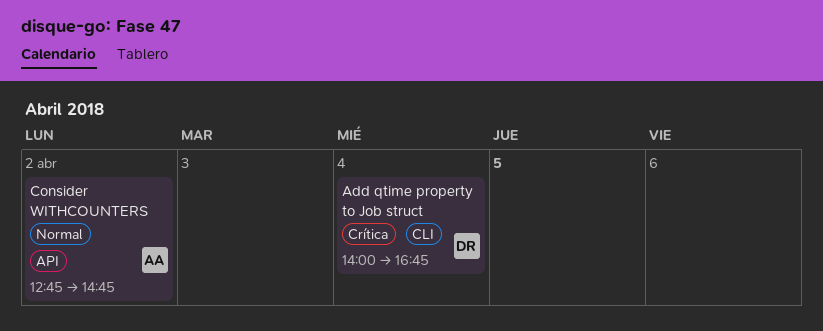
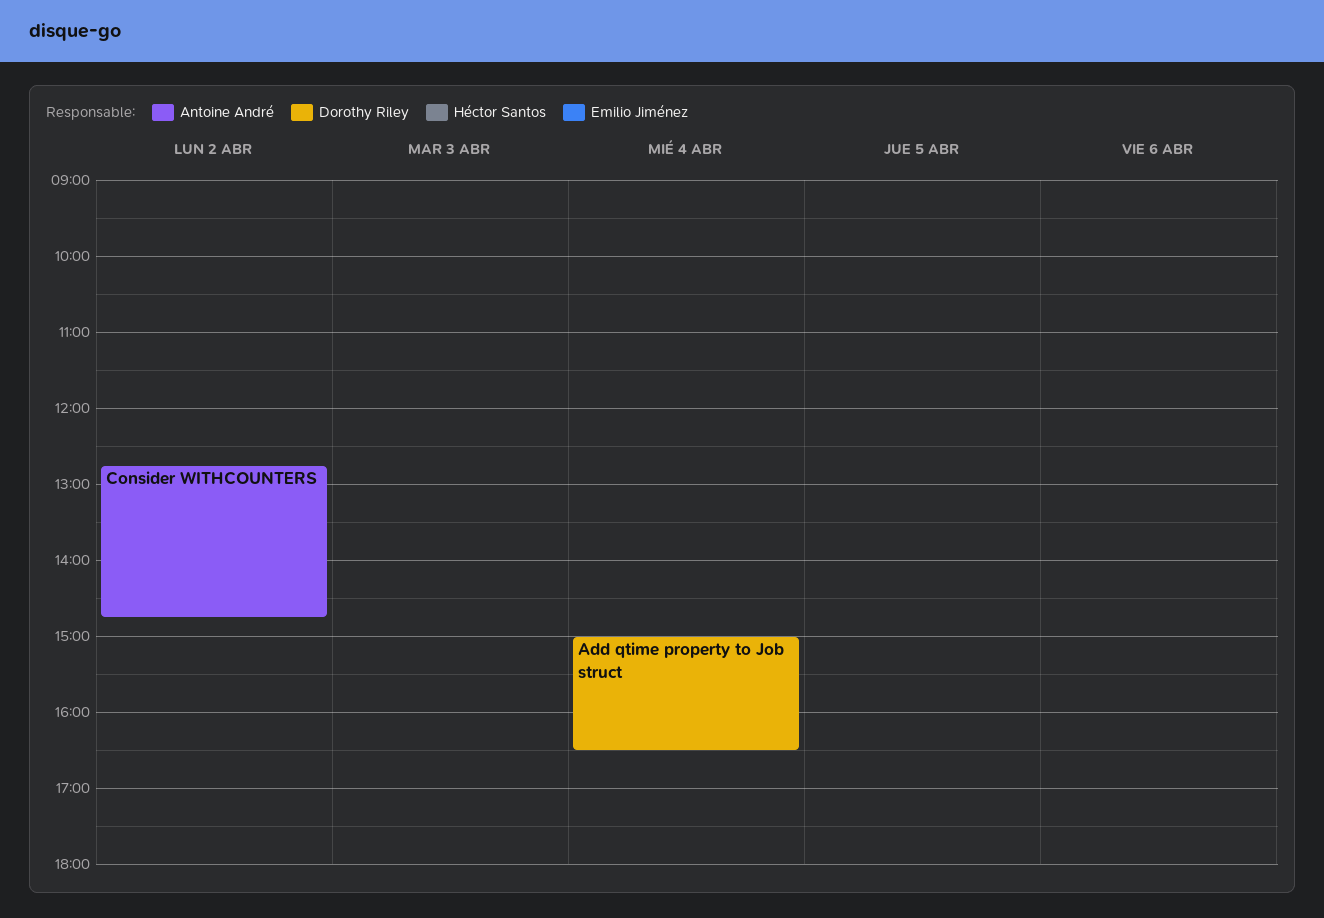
Add qtime property to Job struct, begins: 14:00 -> 15:00
Add qtime property to Job struct, ends: 16:45 -> 16:30

